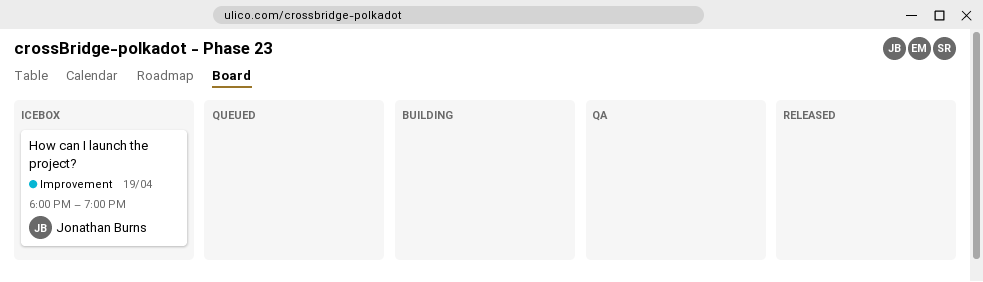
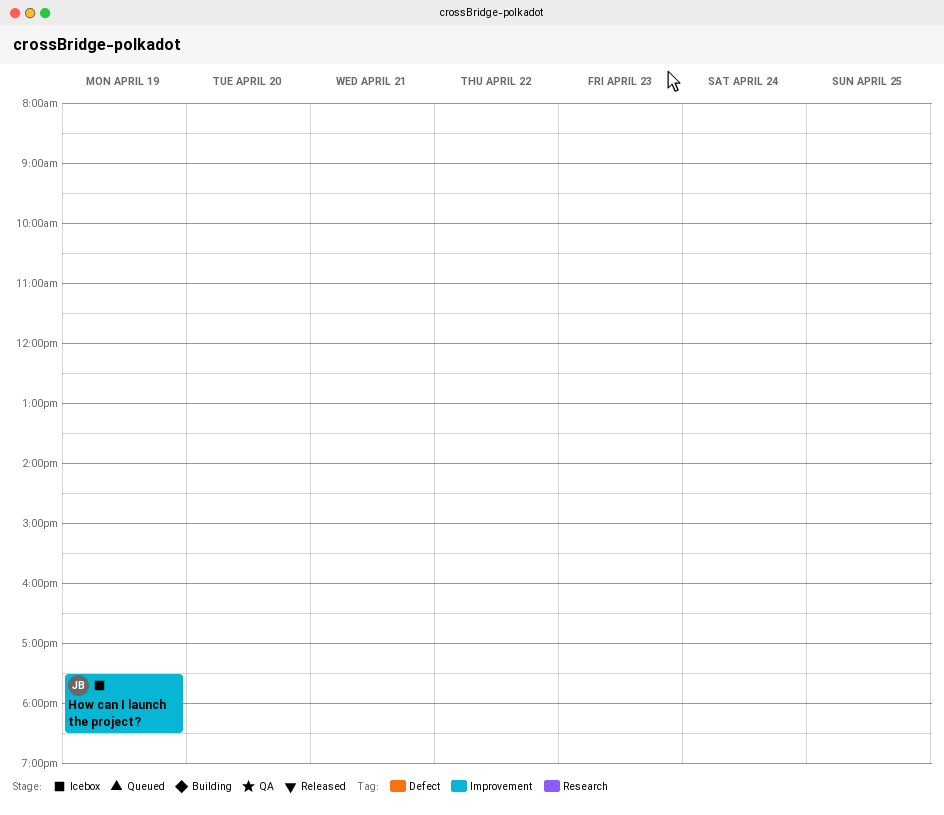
How can I launch the project?, begins: 18:00 -> 17:30
How can I launch the project?, ends: 19:00 -> 18:30

